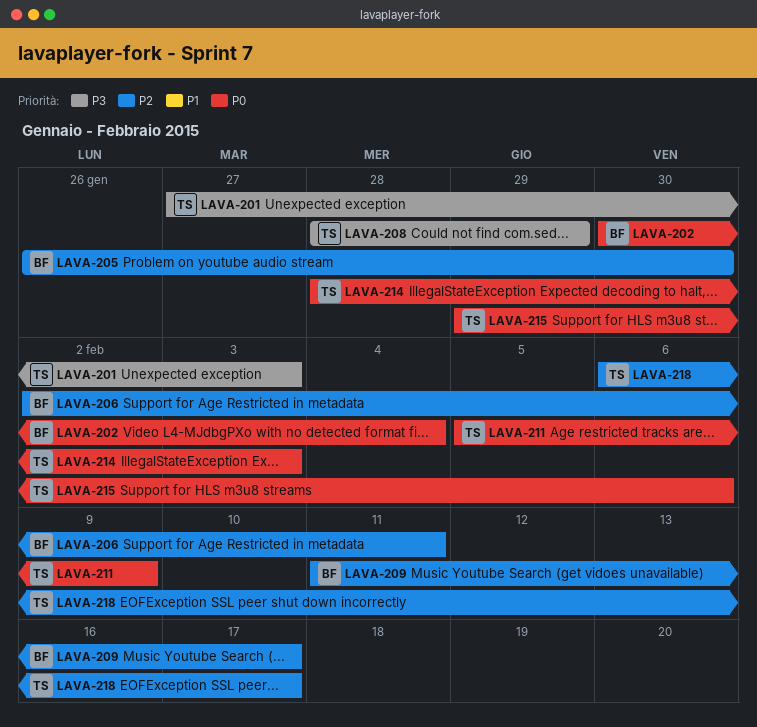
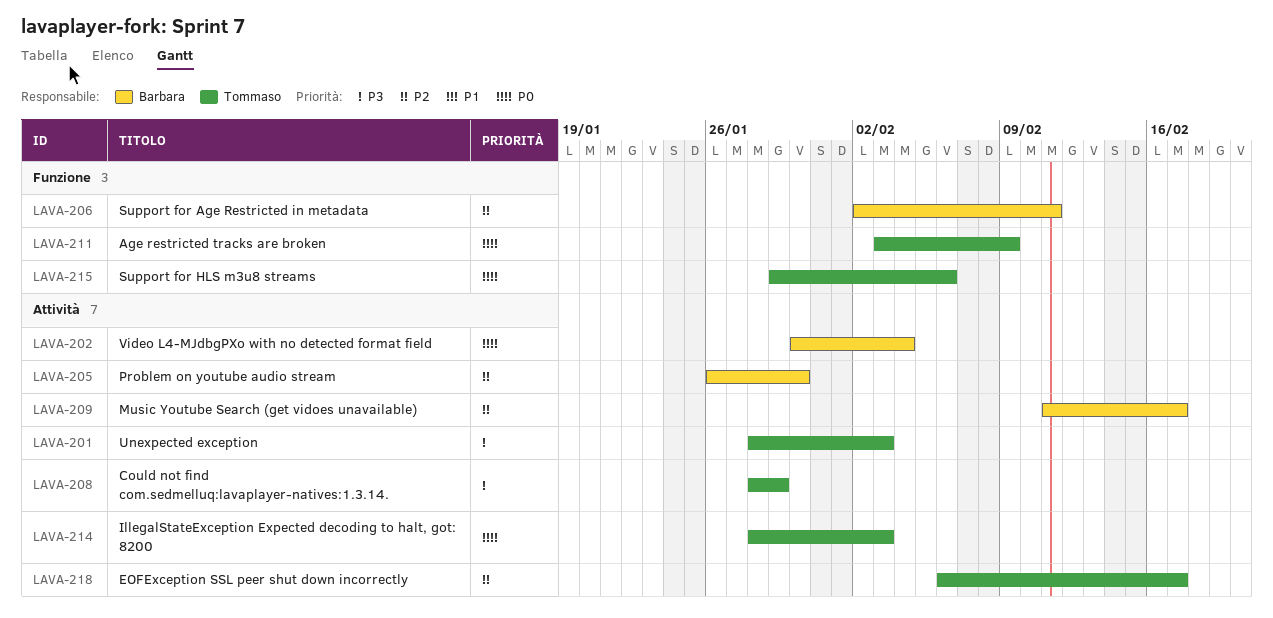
LAVA-201, start: Jan 27 -> Jan 28
LAVA-211, start: Feb 5 -> Feb 3

